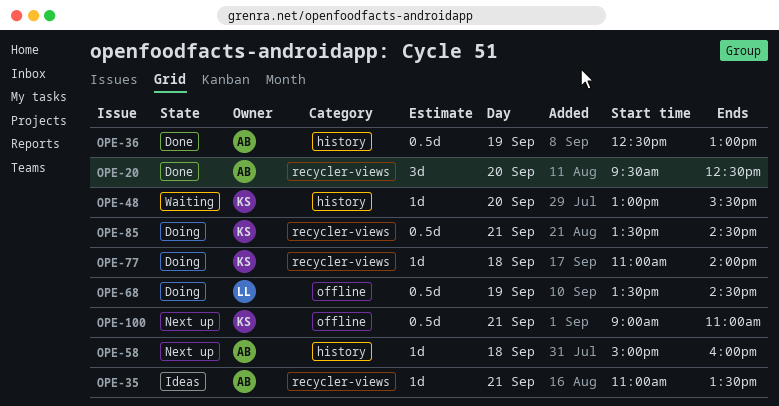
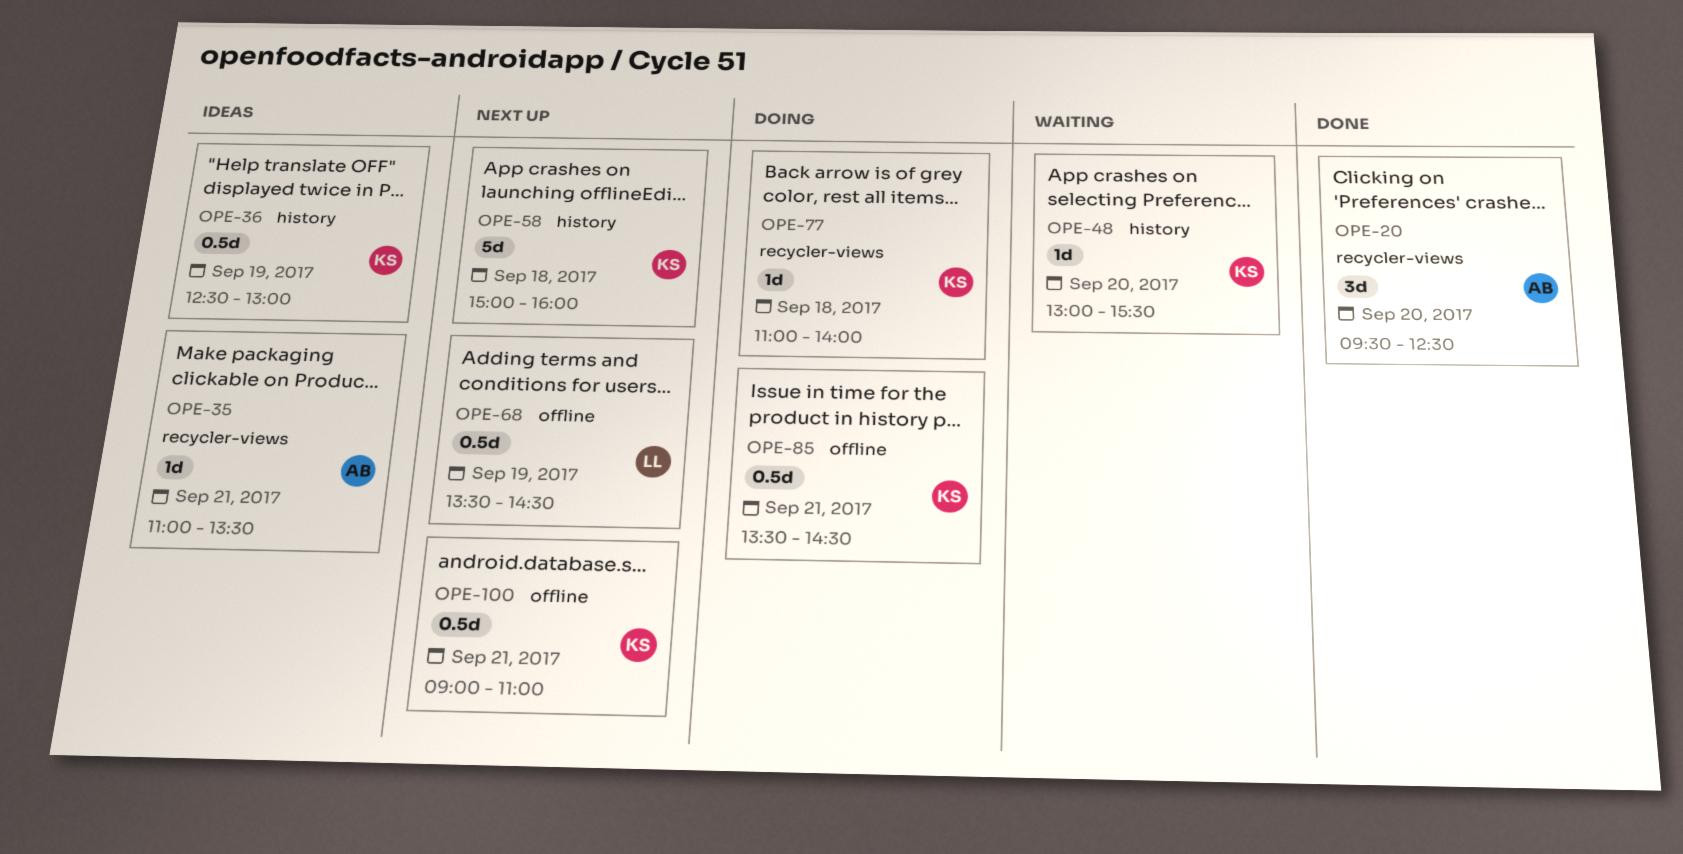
OPE-36, status: Done -> Ideas
OPE-36, owner: AB -> KS
OPE-58, owner: AB -> KS
OPE-58, estimate: 1d -> 5d
OPE-68, status: Doing -> Next up
OPE-85, label: recycler-views -> offline

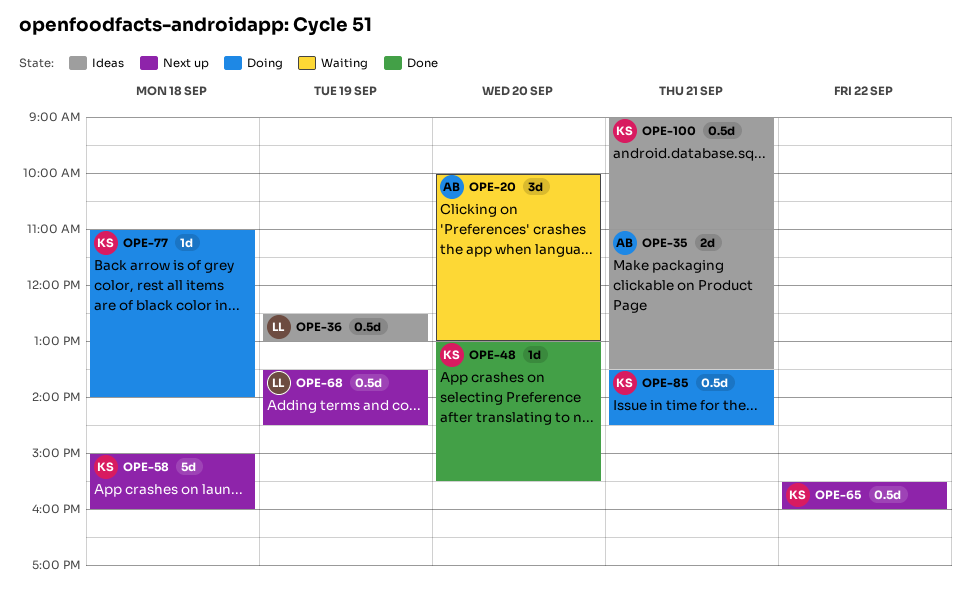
OPE-20, status: Done -> Waiting
OPE-20, begins: 09:30 -> 10:00
OPE-20, ends: 12:30 -> 13:00
OPE-35, estimate: 1d -> 2d
OPE-36, owner: KS -> LL
OPE-48, status: Waiting -> Done
OPE-65: none -> present
OPE-100, status: Next up -> Ideas

